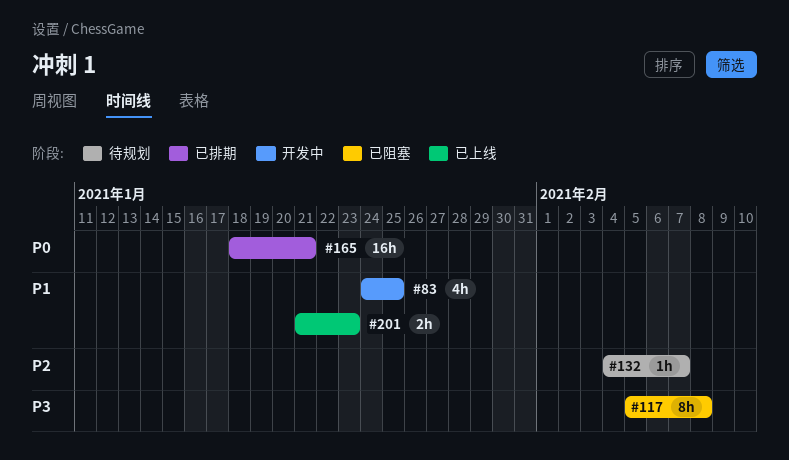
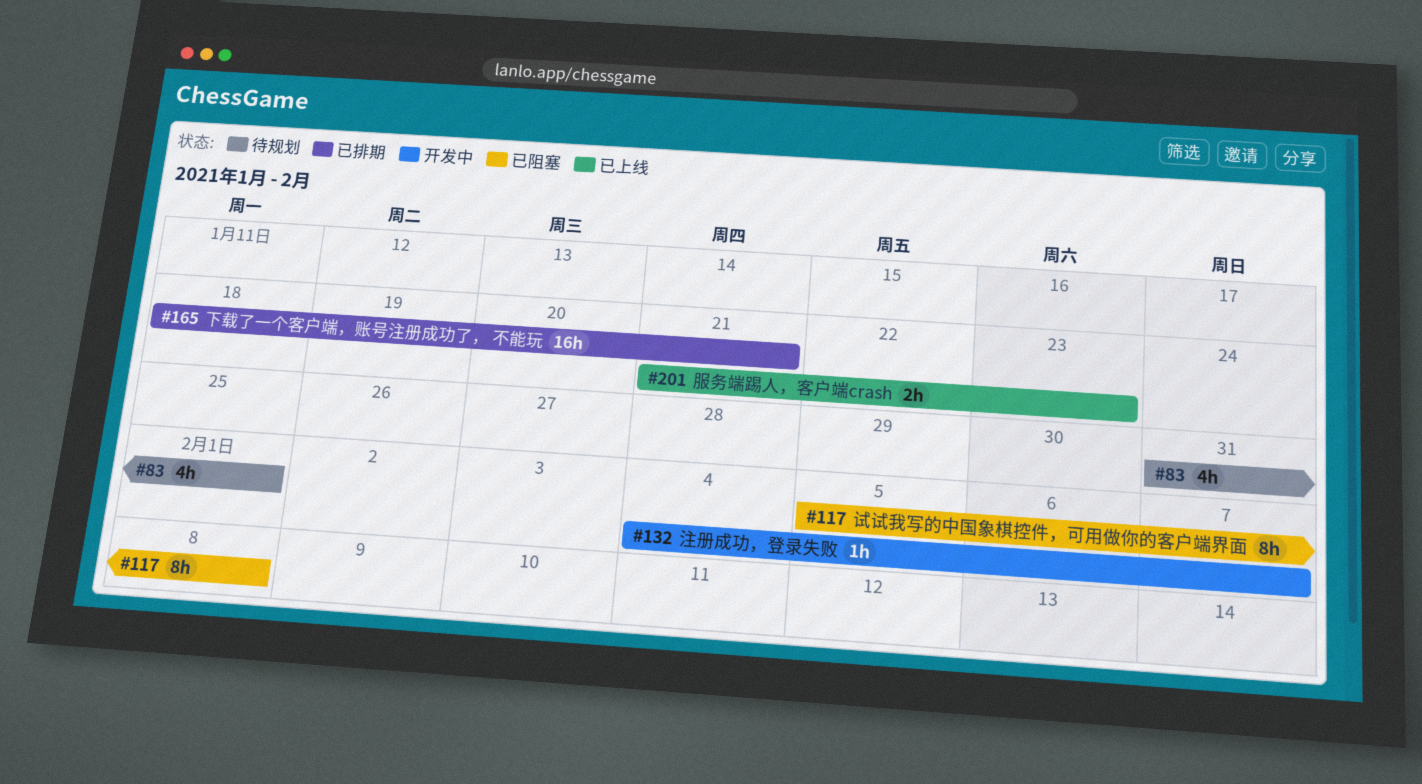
#83, status: 开发中 -> 待规划
#83, start: Jan 24 -> Jan 31
#83, due: Jan 25 -> Feb 1
#132, status: 待规划 -> 开发中

